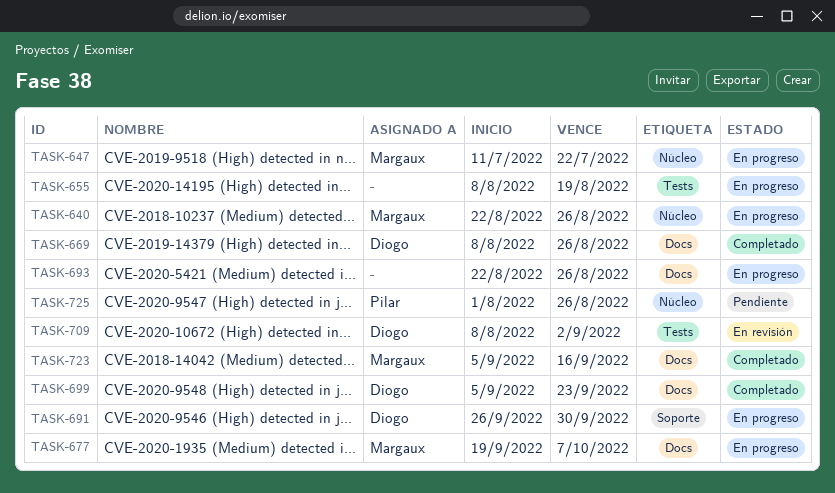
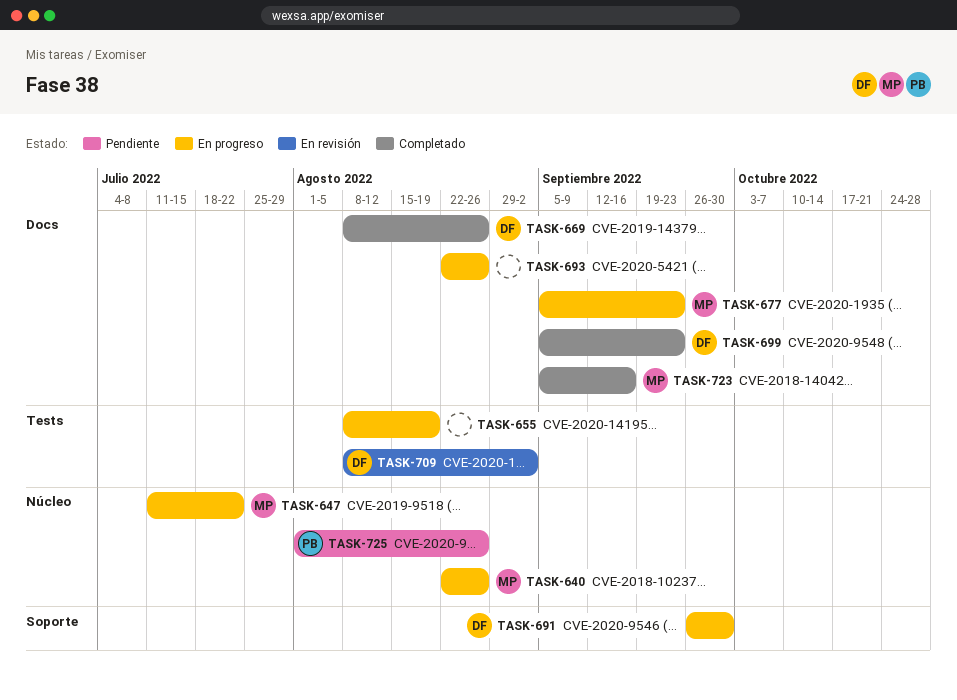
TASK-677, start: Sep 19 -> Sep 5
TASK-677, due: Oct 7 -> Sep 23

